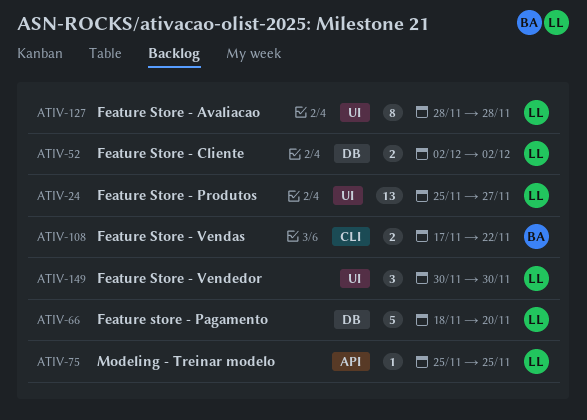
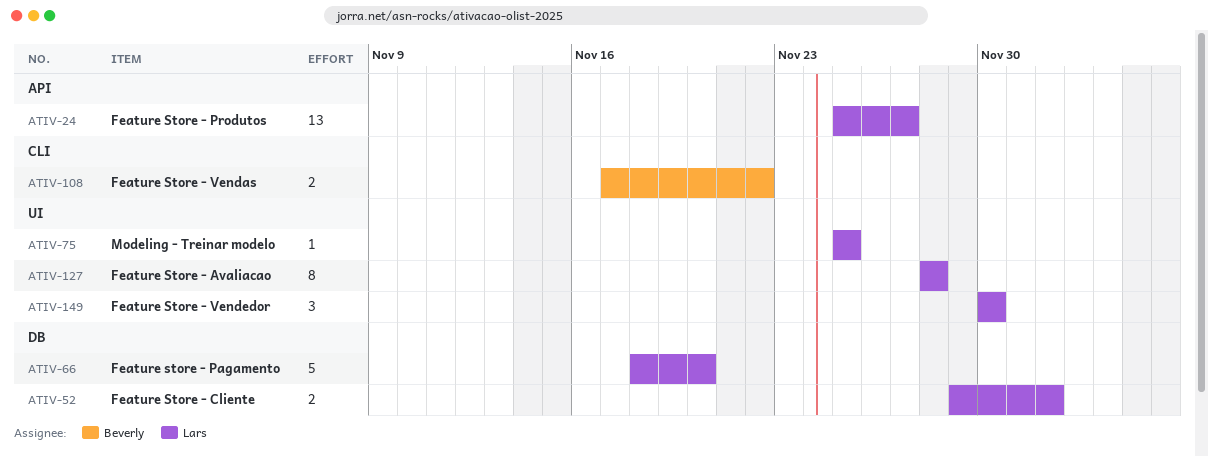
ATIV-24, label: UI -> API
ATIV-52, start: Dec 2 -> Nov 29
ATIV-75, label: API -> UI

